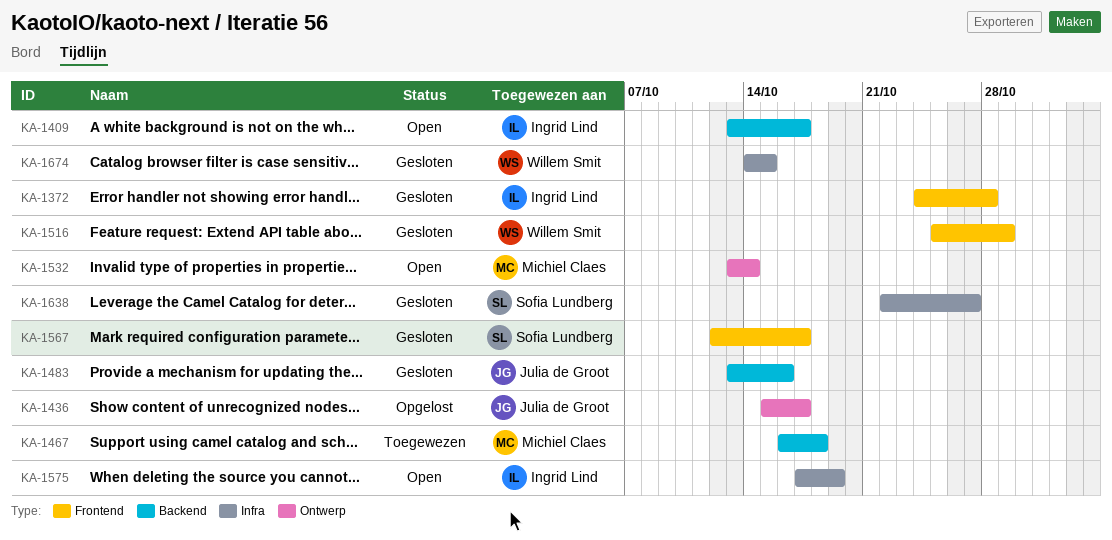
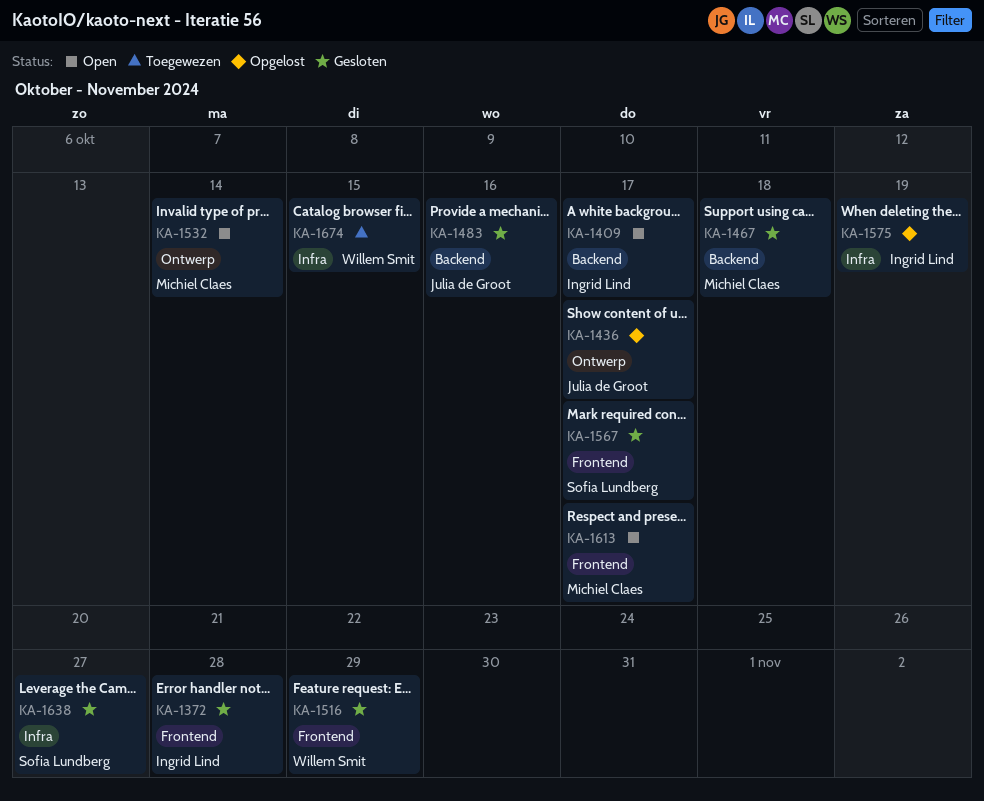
KA-1467, status: Toegewezen -> Gesloten
KA-1575, status: Open -> Opgelost
KA-1613: none -> present
KA-1674, status: Gesloten -> Toegewezen

